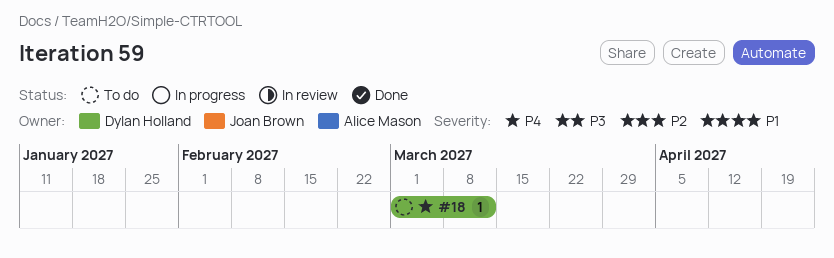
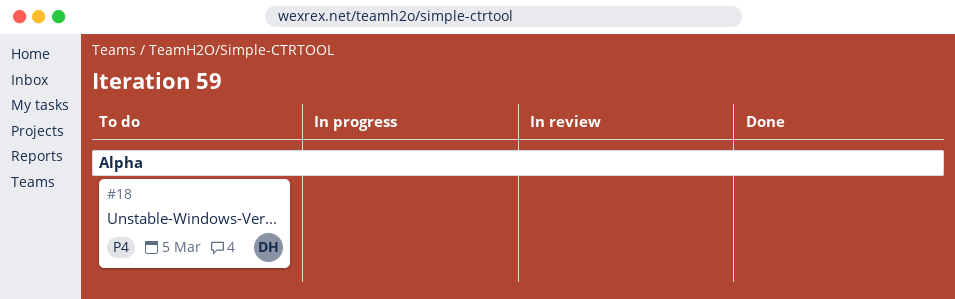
#18, due: Mar 12 -> Mar 5

